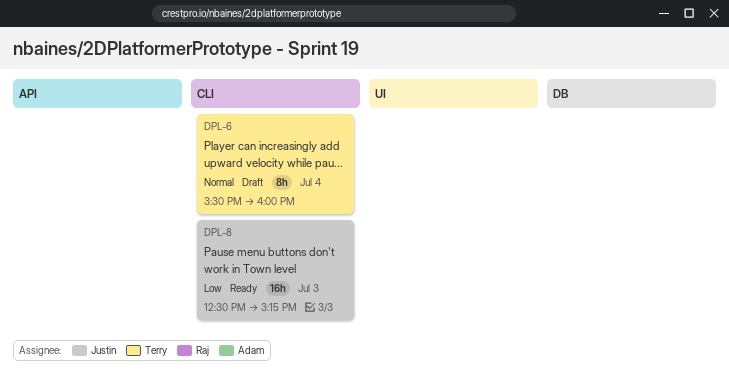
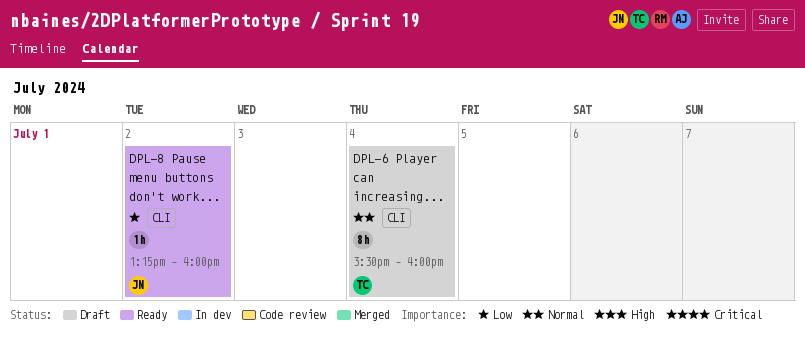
DPL-8, estimate: 16h -> 1h
DPL-8, day: Jul 3 -> Jul 2
DPL-8, begins: 12:30 -> 13:15
DPL-8, ends: 15:15 -> 16:00

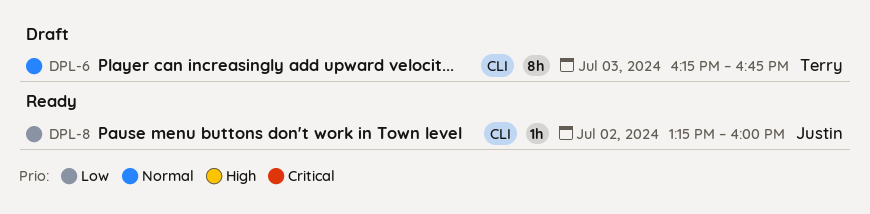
DPL-6, day: Jul 4 -> Jul 3
DPL-6, begins: 15:30 -> 16:15
DPL-6, ends: 16:00 -> 16:45

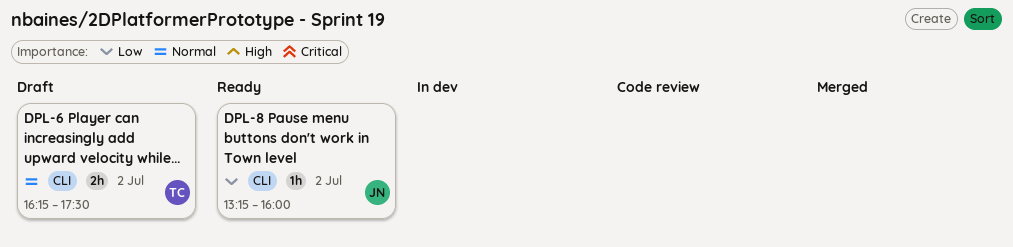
DPL-6, estimate: 8h -> 2h
DPL-6, day: Jul 3 -> Jul 2
DPL-6, ends: 16:45 -> 17:30

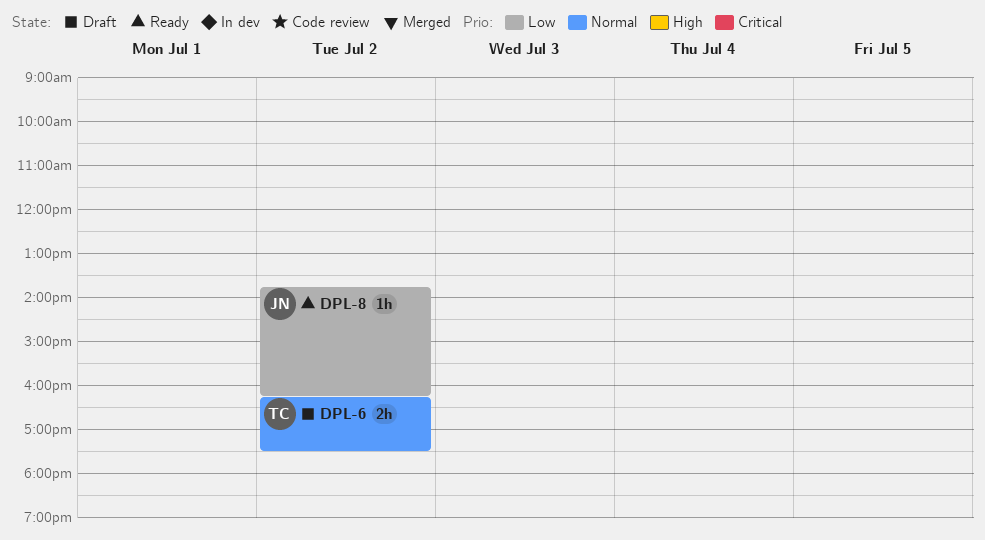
DPL-8, begins: 13:15 -> 13:45
DPL-8, ends: 16:00 -> 16:15

